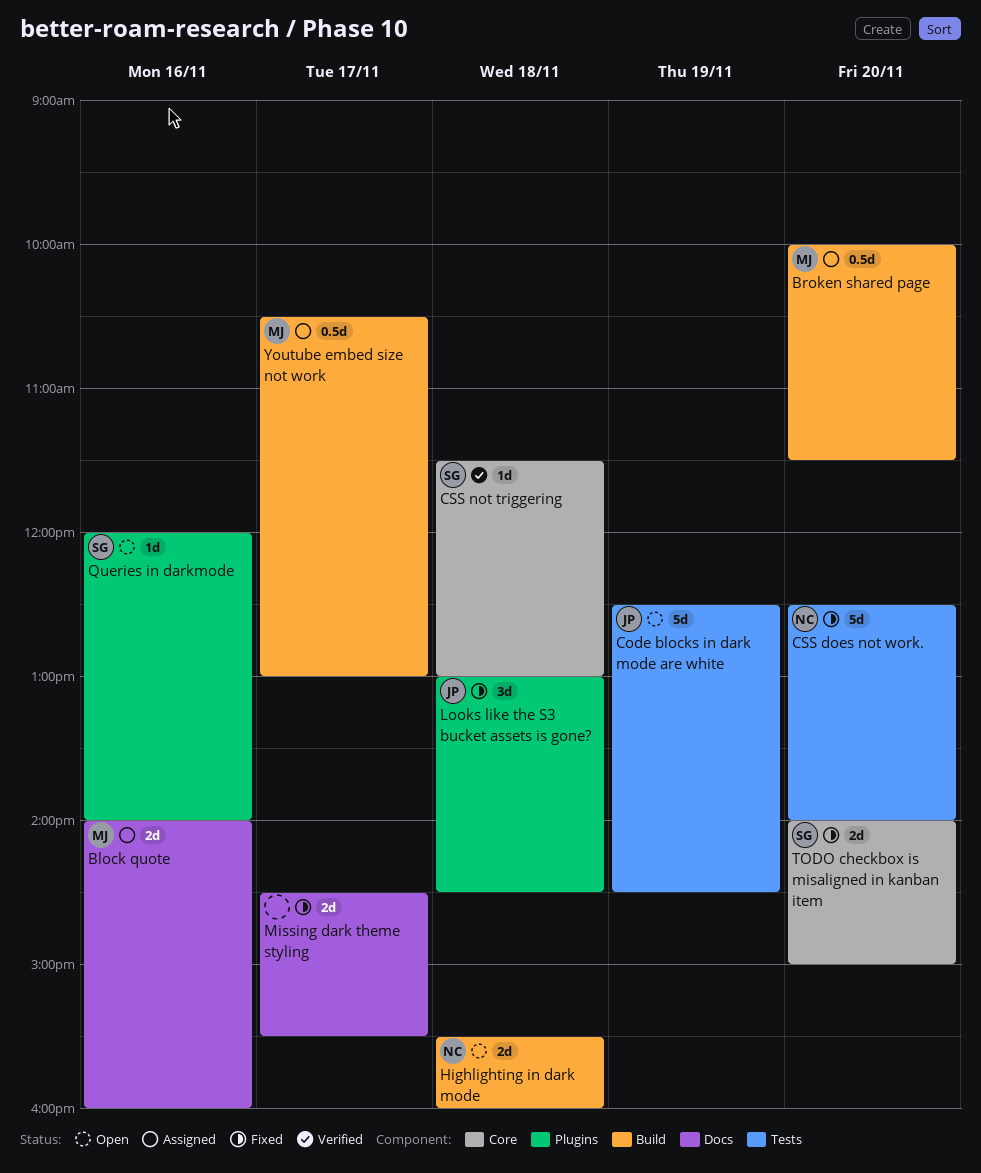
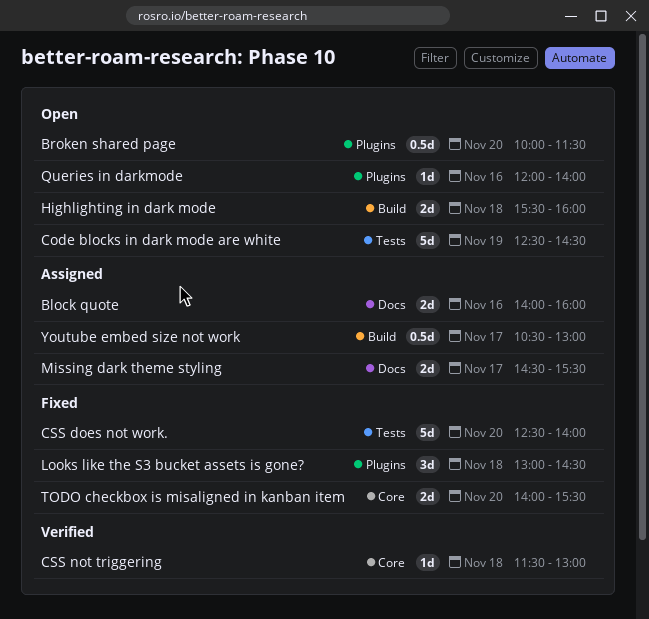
Broken shared page, status: Assigned -> Open
Broken shared page, label: Build -> Plugins
Missing dark theme styling, status: Fixed -> Assigned
TODO checkbox is misaligned in kanban item, ends: 15:00 -> 15:30

